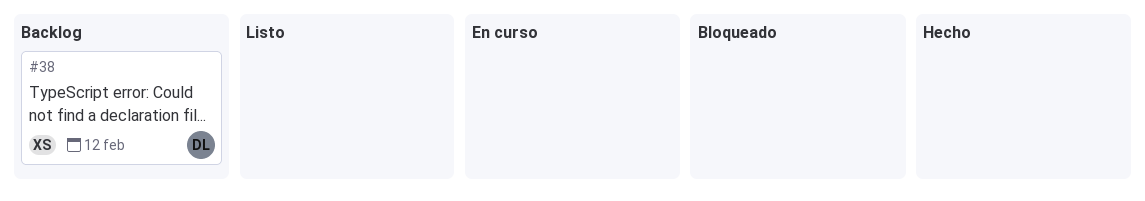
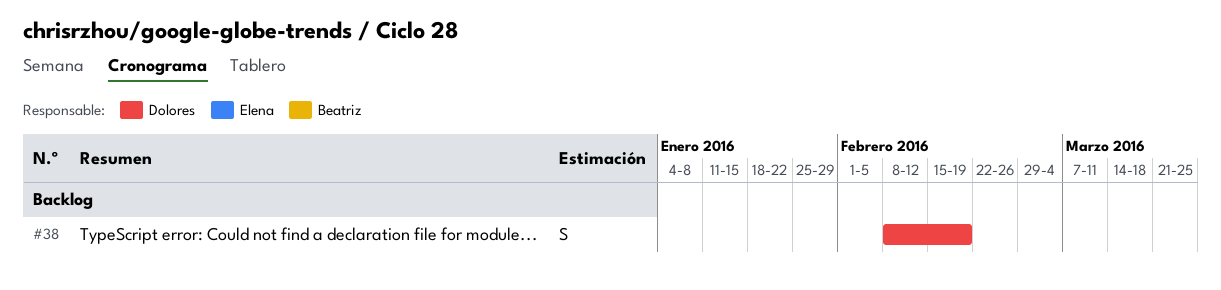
#38, estimate: XS -> S
#38, due: Feb 12 -> Feb 19

